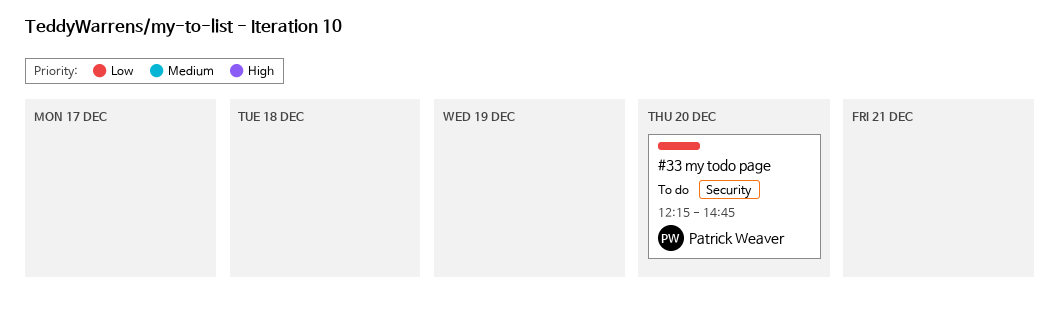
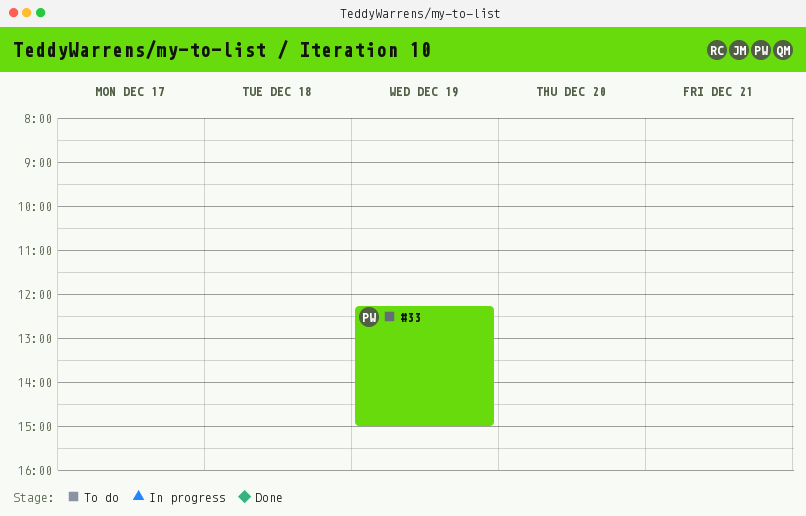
#33, day: Dec 20 -> Dec 19
#33, ends: 14:45 -> 15:00

